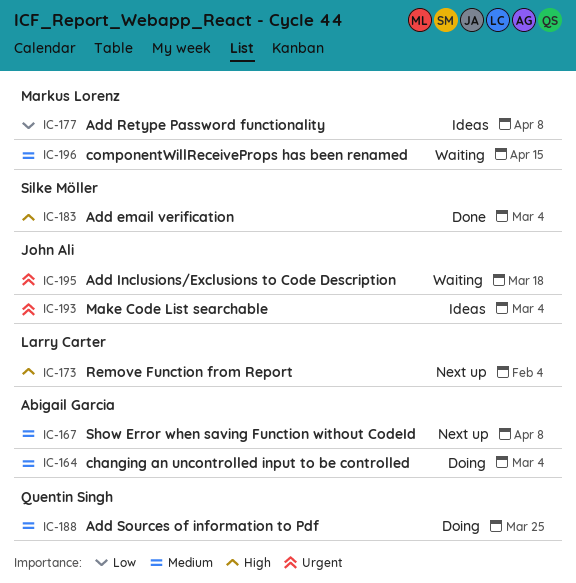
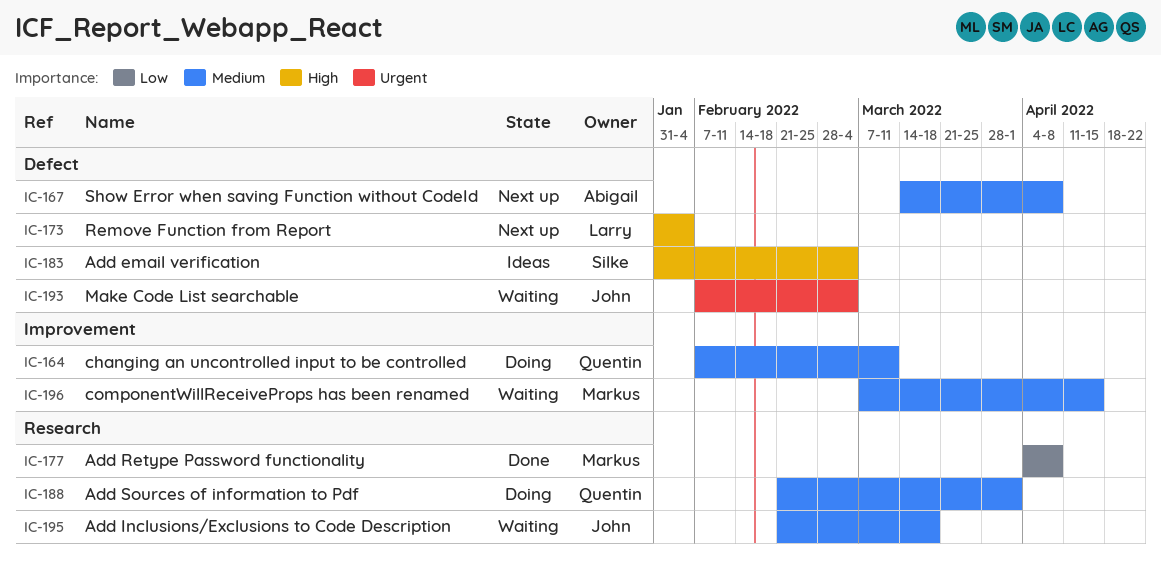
IC-164, owner: Abigail Garcia -> Quentin Singh
IC-164, due: Mar 4 -> Mar 11
IC-177, status: Ideas -> Done
IC-183, status: Done -> Ideas
IC-188, due: Mar 25 -> Apr 1
IC-193, status: Ideas -> Waiting
IC-195, priority: Urgent -> Medium

